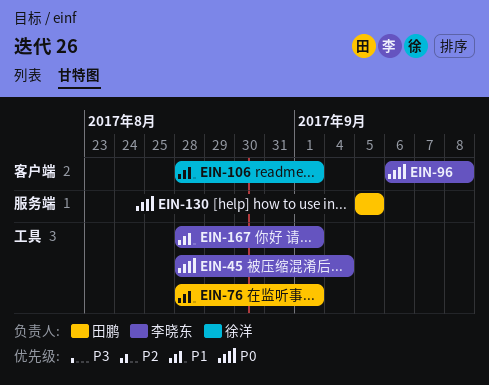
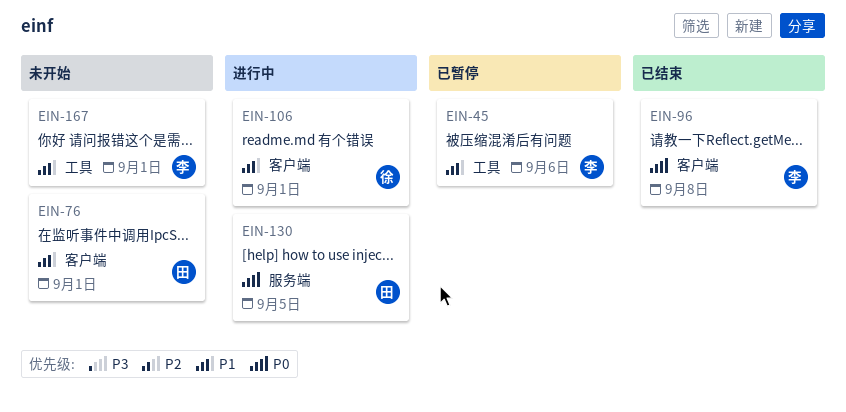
EIN-45, priority: P0 -> P1
EIN-45, due: Sep 4 -> Sep 6
EIN-76, label: 工具 -> 客户端

